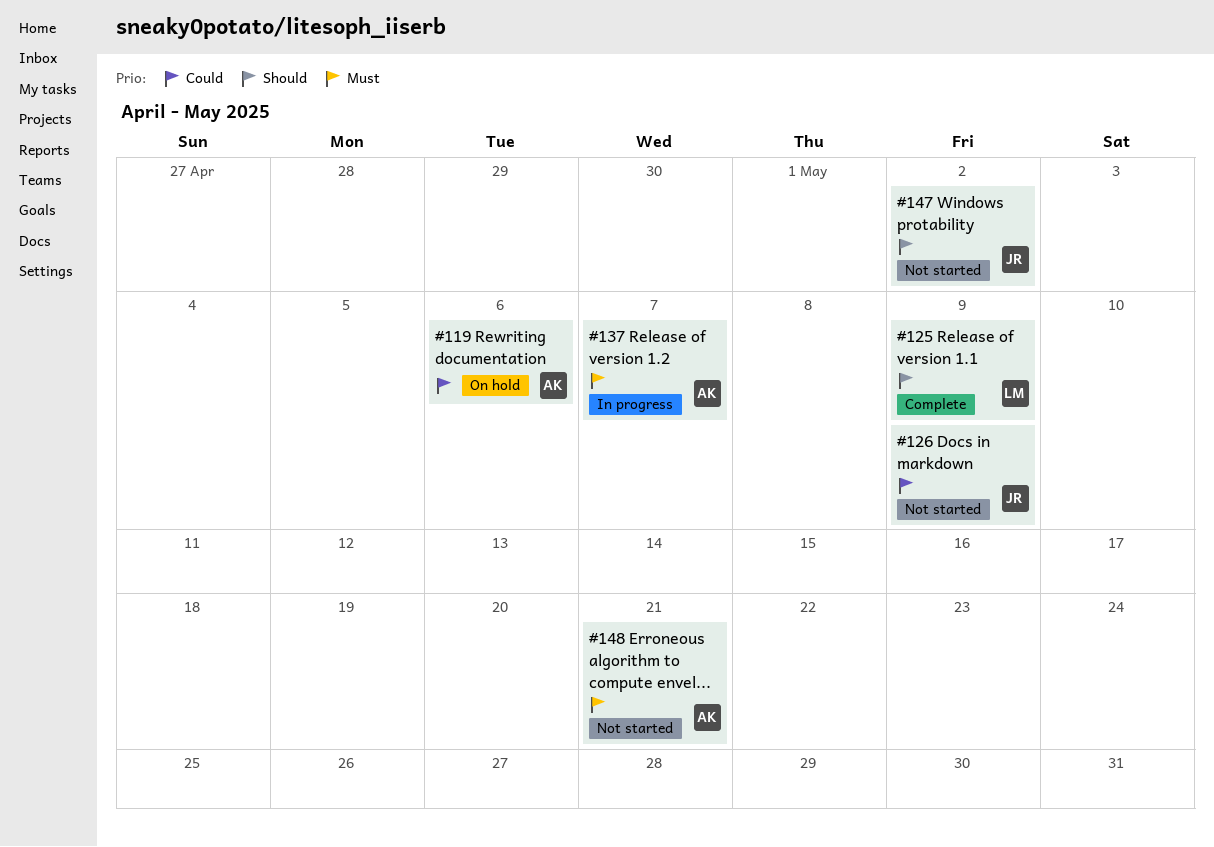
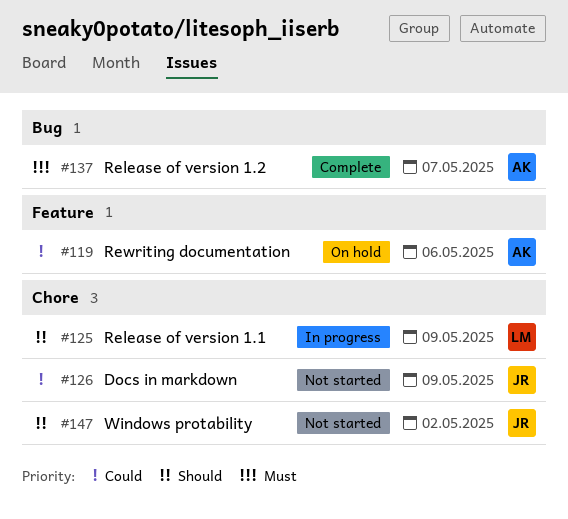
#125, status: Complete -> In progress
#137, status: In progress -> Complete
#148: present -> none

